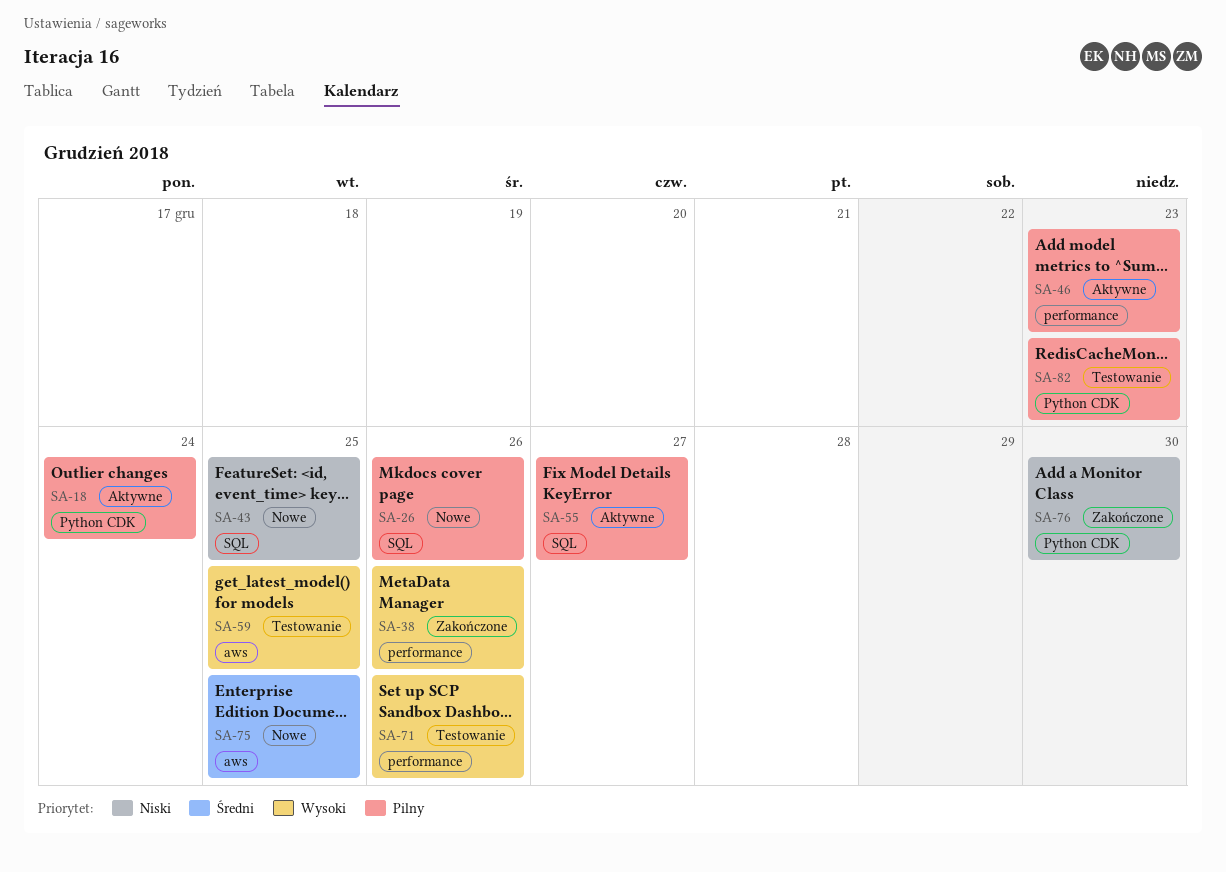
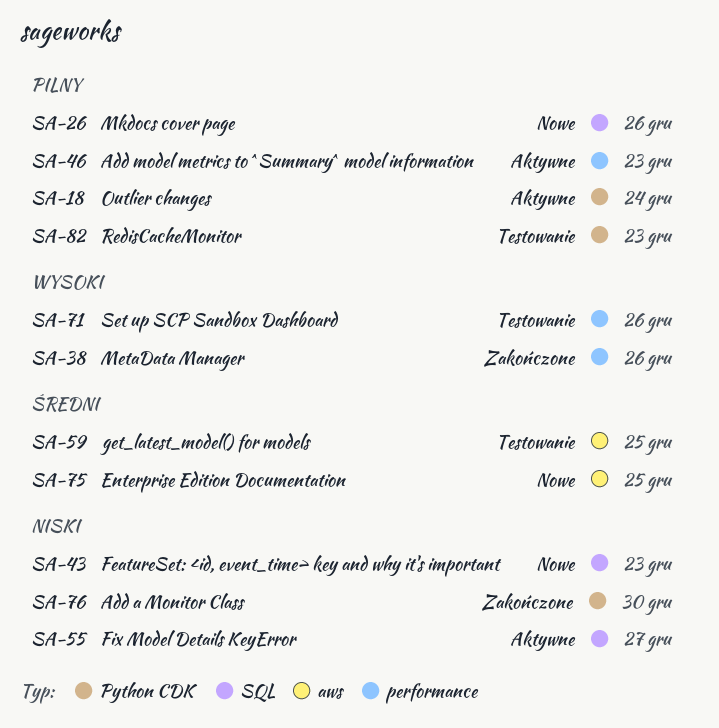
SA-43, due: Dec 25 -> Dec 23
SA-55, priority: Pilny -> Niski
SA-59, priority: Wysoki -> Średni

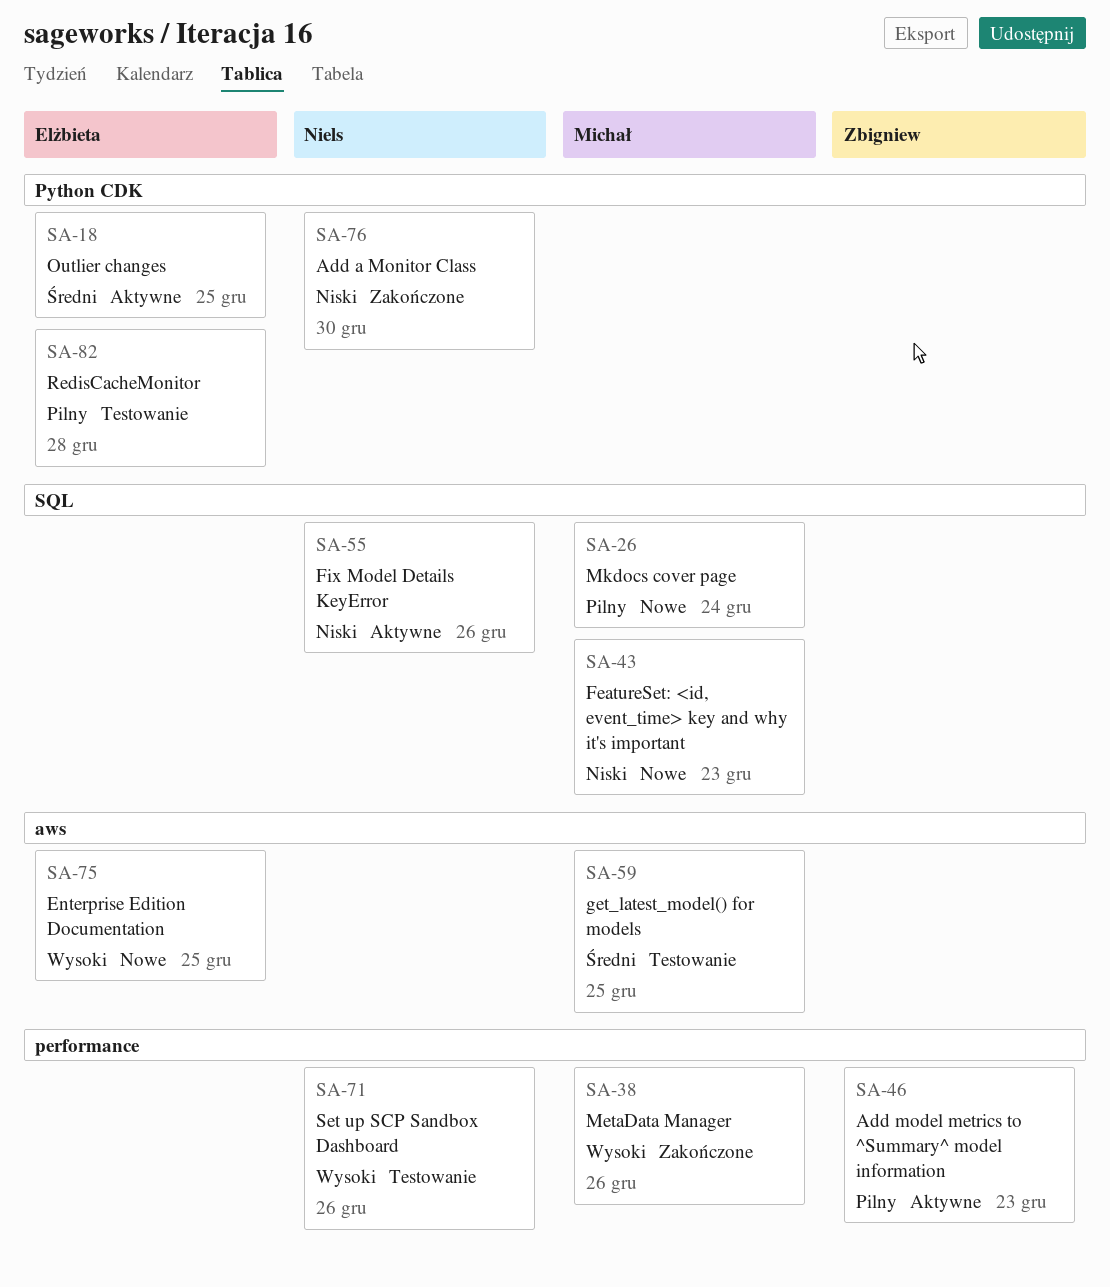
SA-18, priority: Pilny -> Średni
SA-18, due: Dec 24 -> Dec 25
SA-26, due: Dec 26 -> Dec 24
SA-55, due: Dec 27 -> Dec 26
SA-75, priority: Średni -> Wysoki
SA-82, due: Dec 23 -> Dec 28

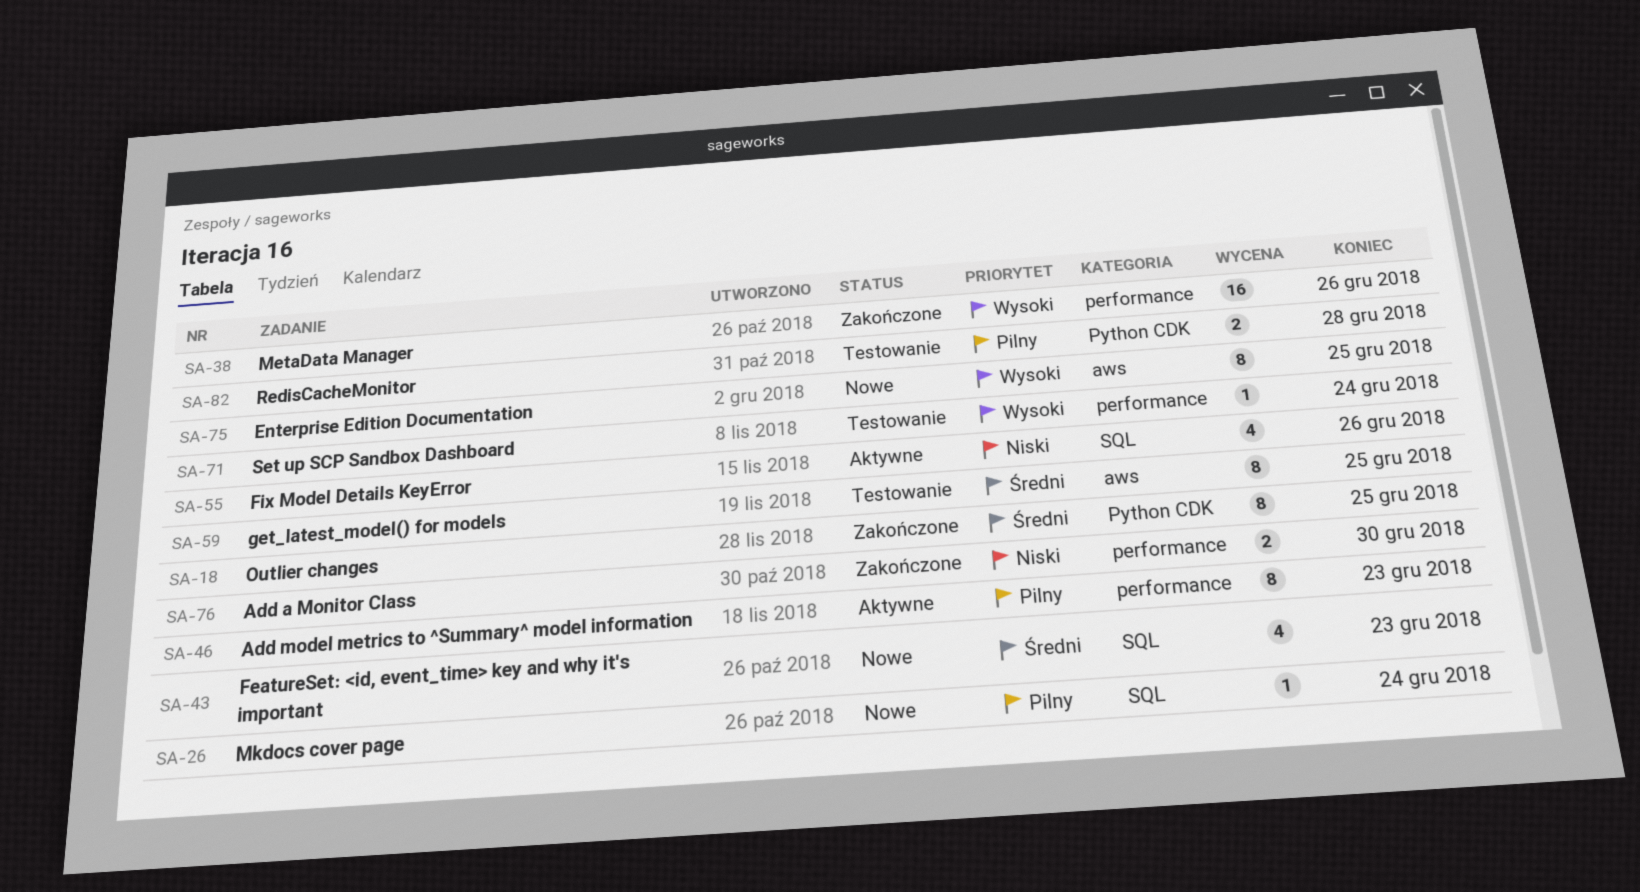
SA-18, status: Aktywne -> Zakończone
SA-43, priority: Niski -> Średni
SA-71, due: Dec 26 -> Dec 24
SA-76, label: Python CDK -> performance

